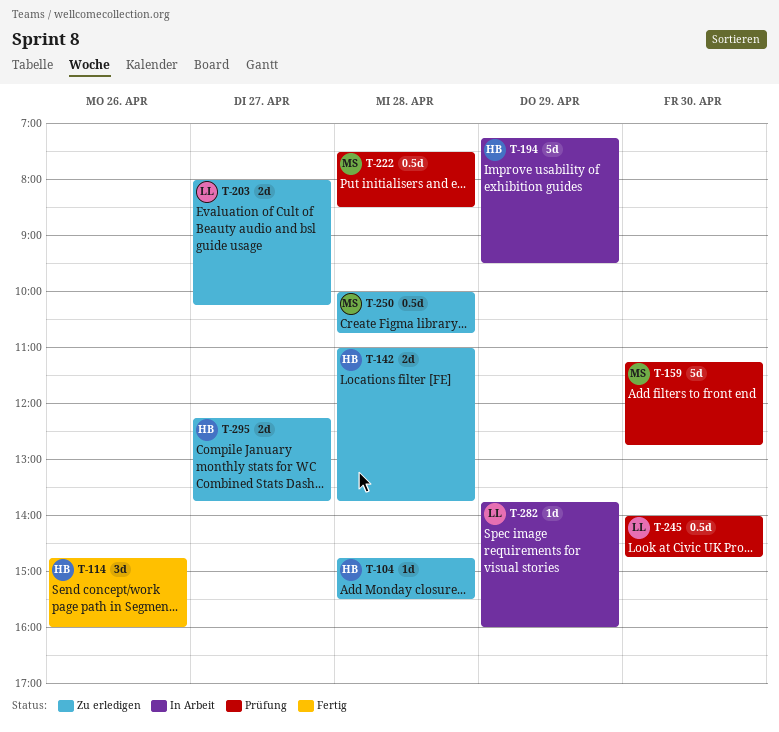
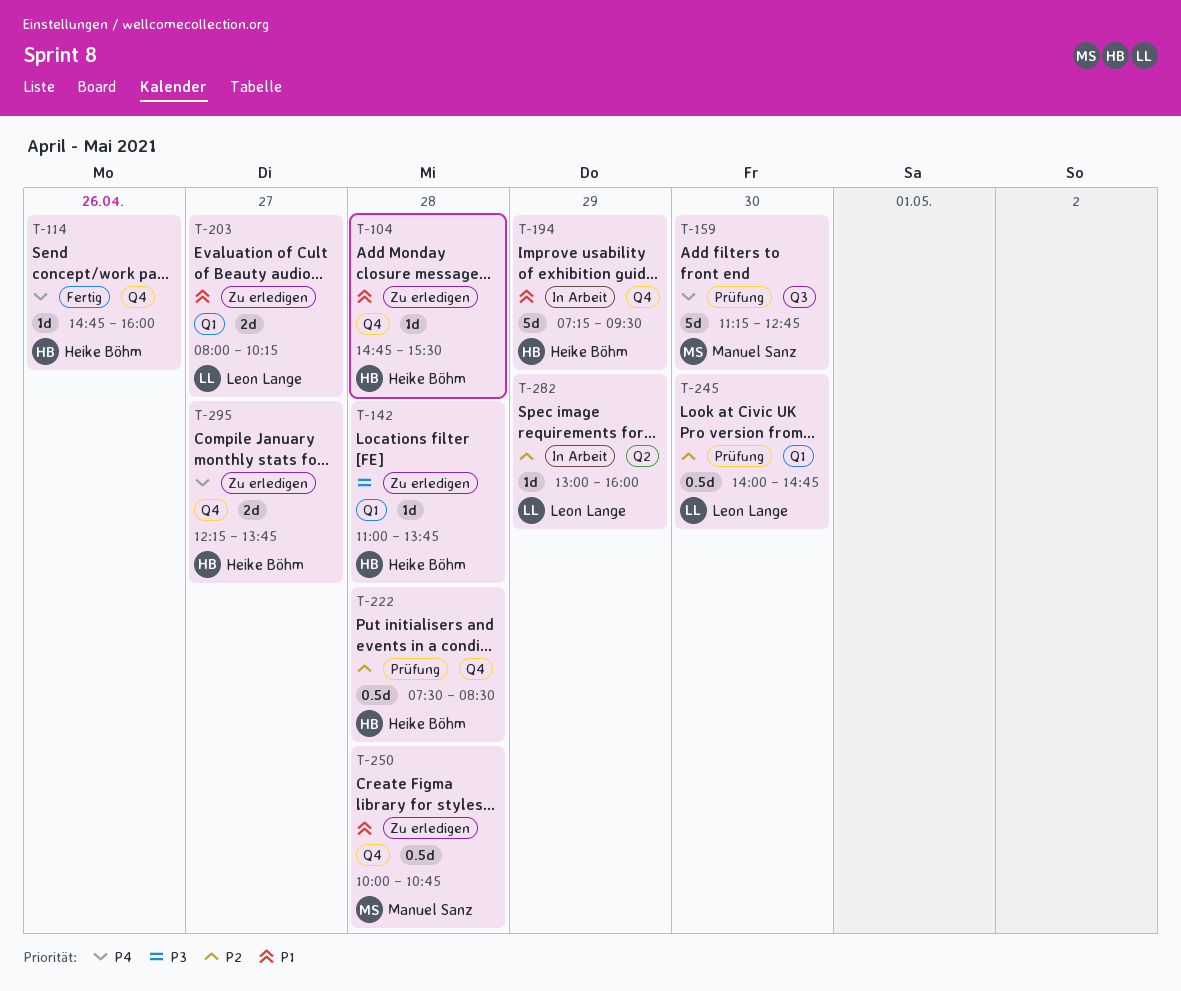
T-114, estimate: 3d -> 1d
T-142, estimate: 2d -> 1d
T-222, owner: Manuel Sanz -> Heike Böhm
T-282, begins: 13:45 -> 13:00

